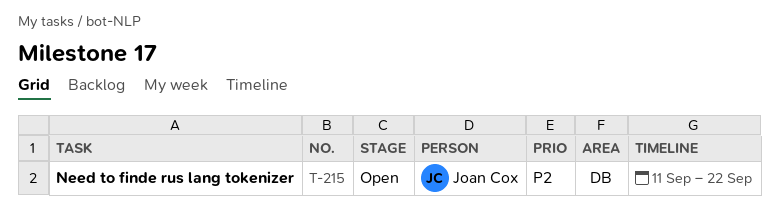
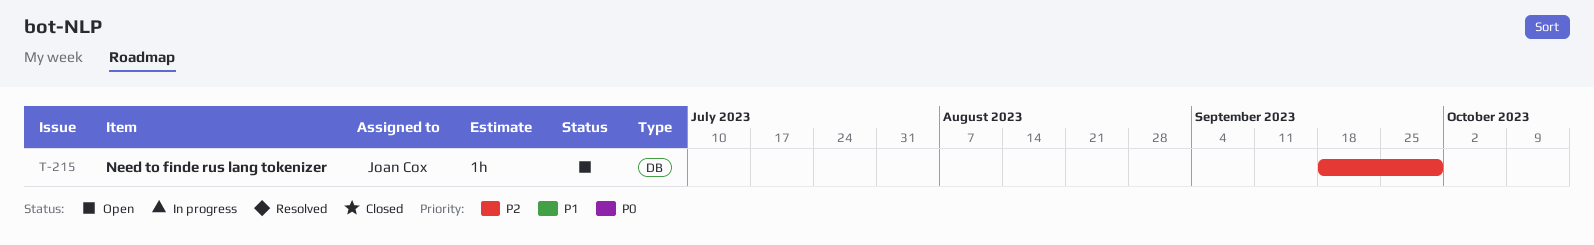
T-215, start: Sep 11 -> Sep 18
T-215, due: Sep 22 -> Sep 29

